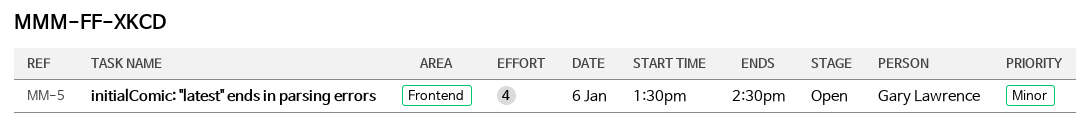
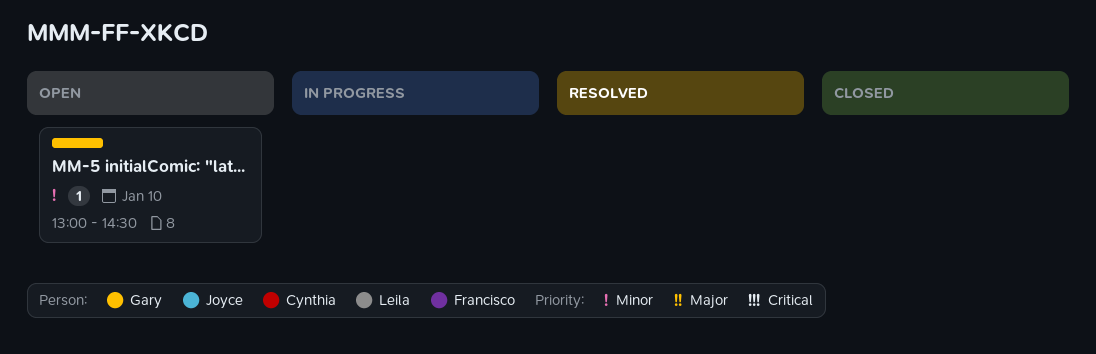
MM-5, estimate: 4 -> 1
MM-5, day: Jan 6 -> Jan 10
MM-5, begins: 13:30 -> 13:00

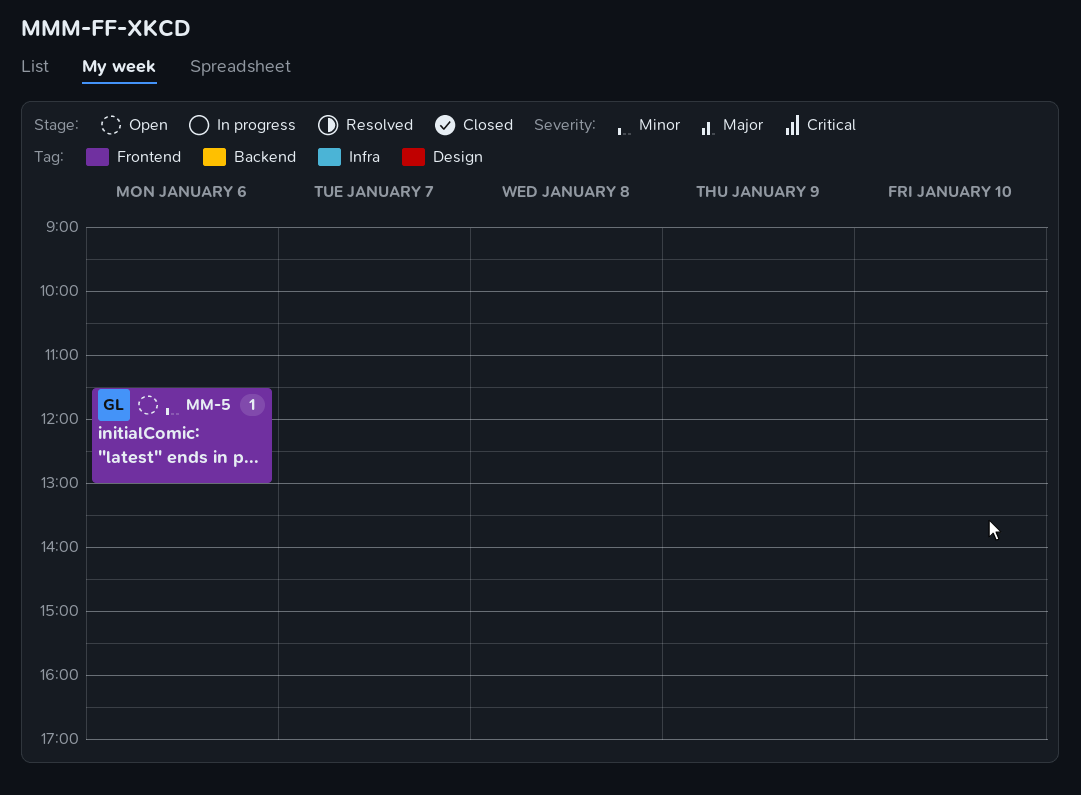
MM-5, day: Jan 10 -> Jan 6
MM-5, begins: 13:00 -> 11:30
MM-5, ends: 14:30 -> 13:00

